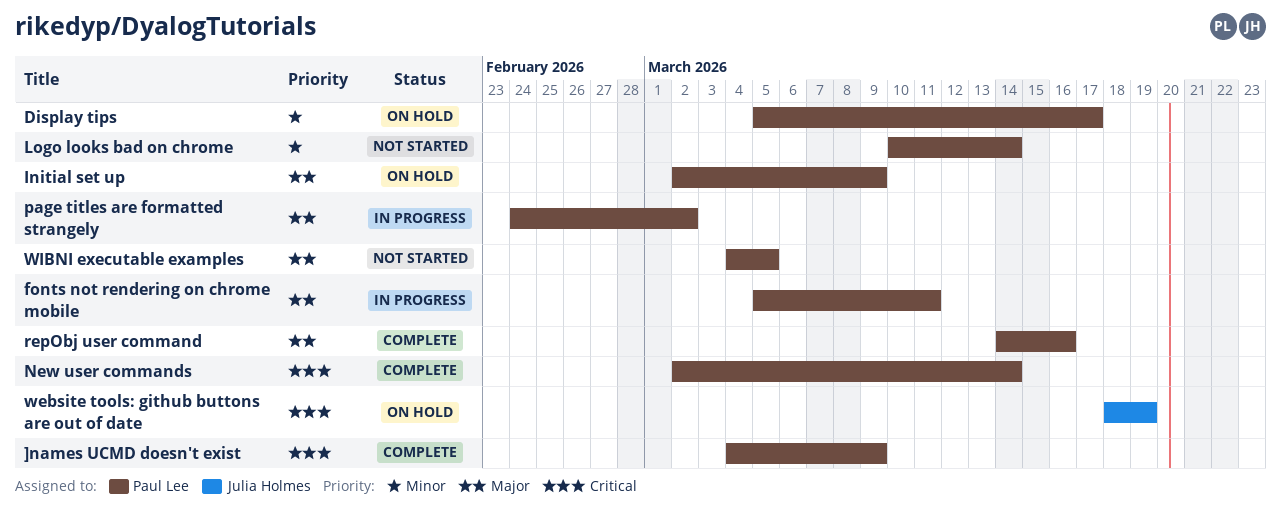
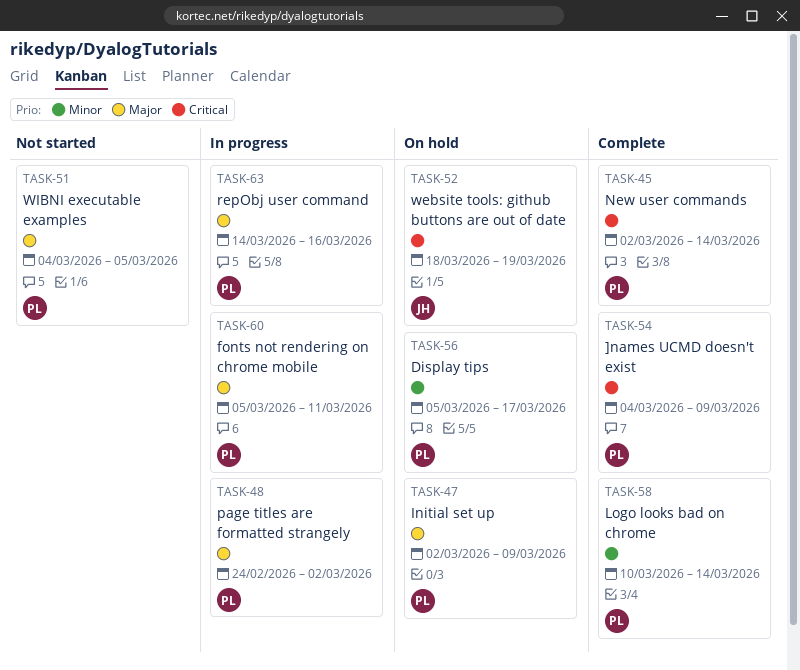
Logo looks bad on chrome, status: Not started -> Complete
repObj user command, status: Complete -> In progress

